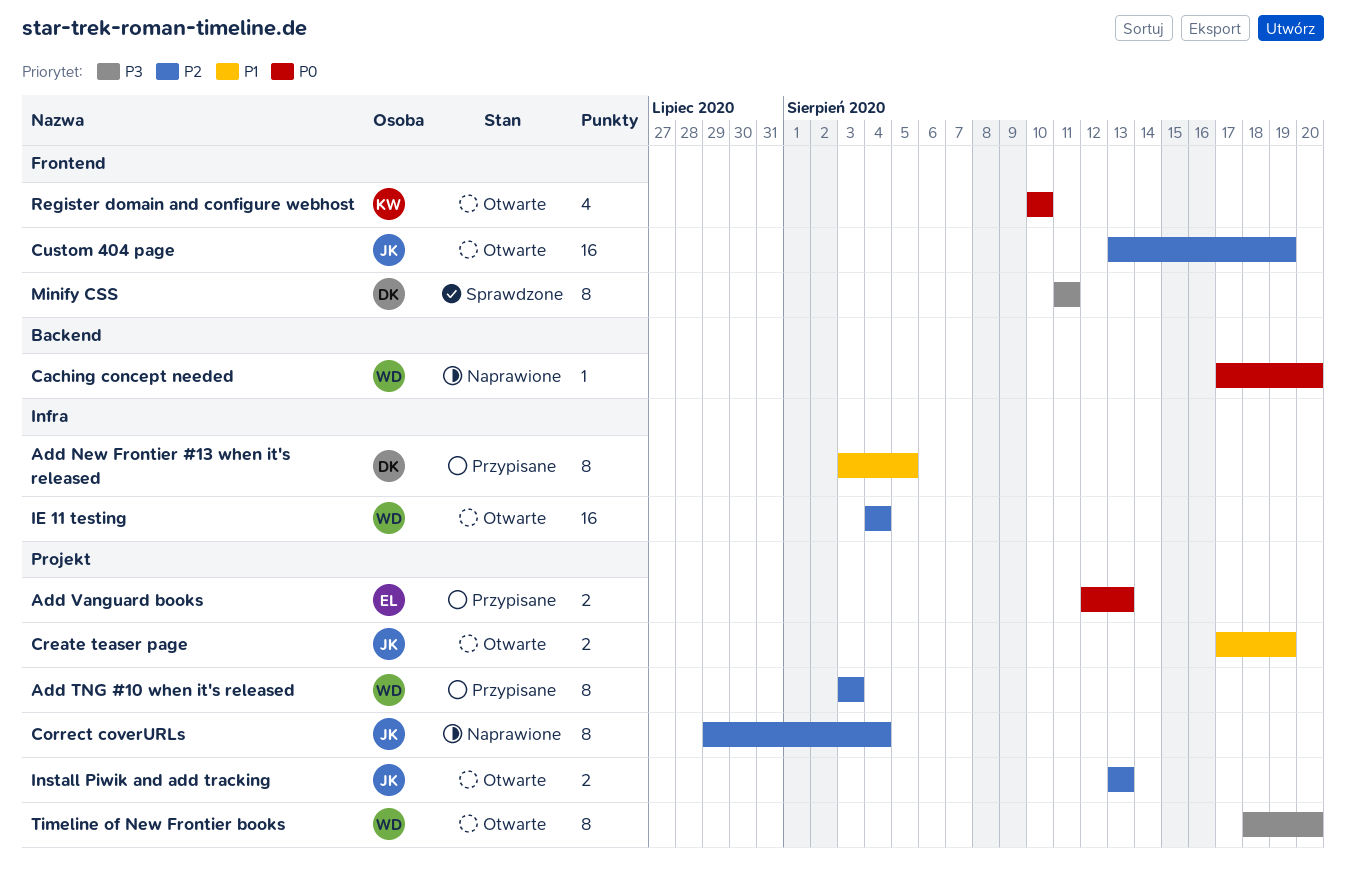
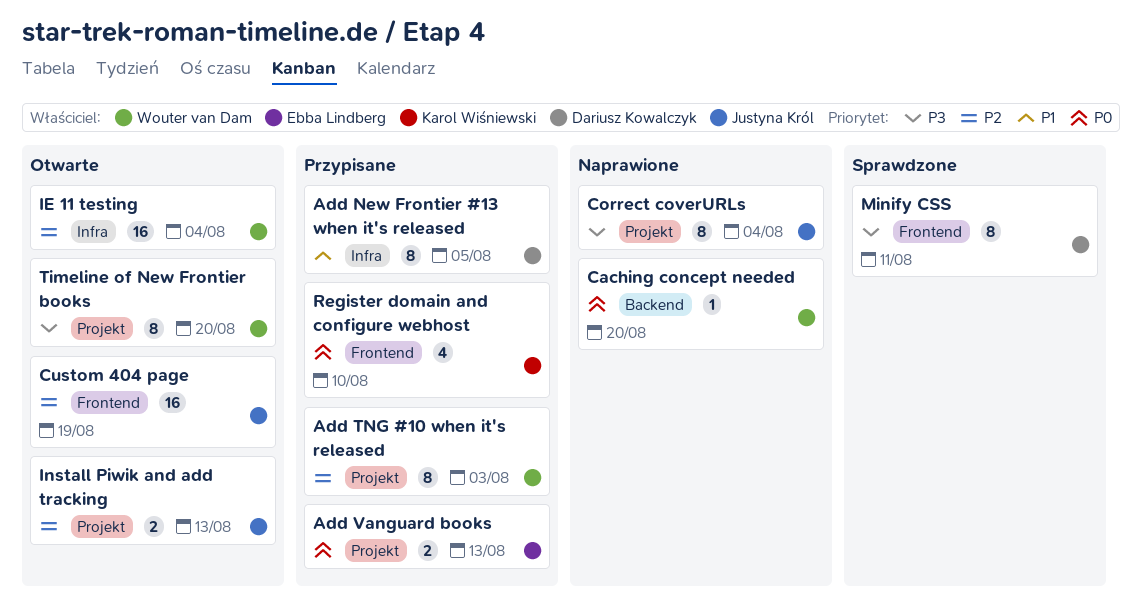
Correct coverURLs, priority: P2 -> P3
Create teaser page: present -> none
Register domain and configure webhost, status: Otwarte -> Przypisane

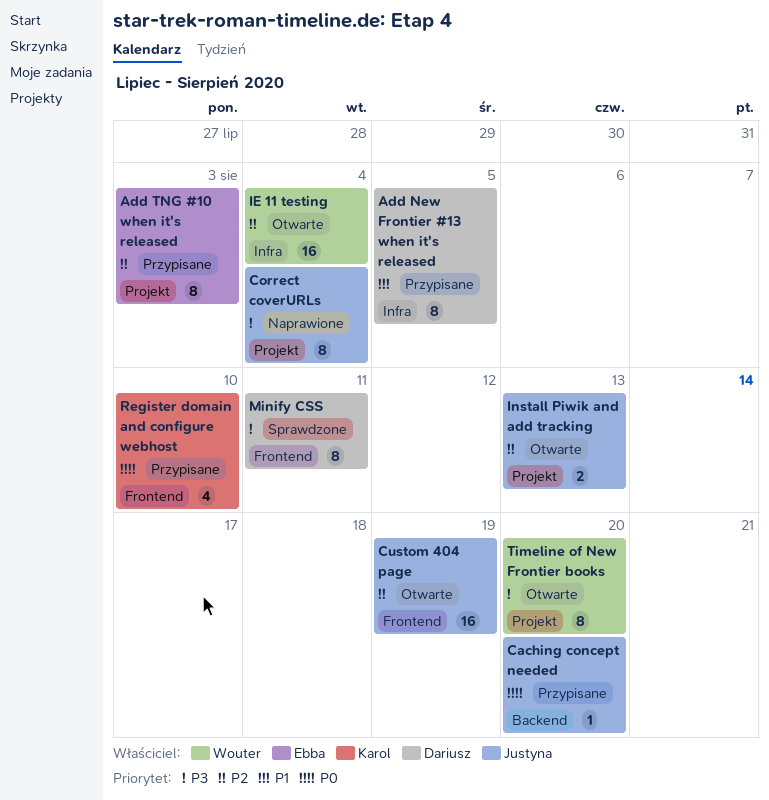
Add TNG #10 when it's released, owner: Wouter van Dam -> Ebba Lindberg
Add Vanguard books: present -> none
Caching concept needed, status: Naprawione -> Przypisane
Caching concept needed, owner: Wouter van Dam -> Justyna Król

